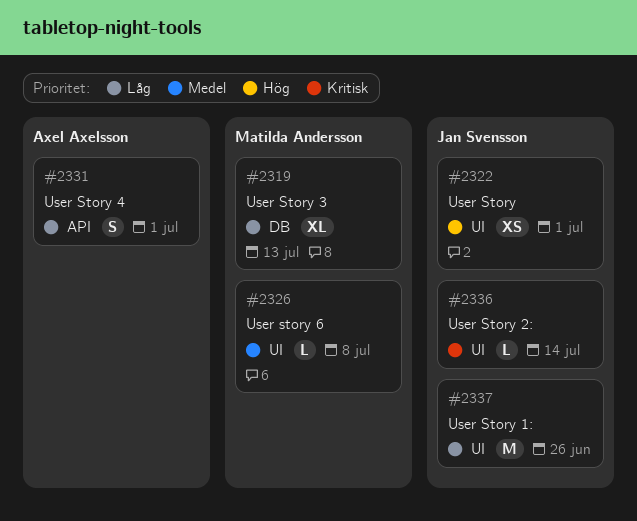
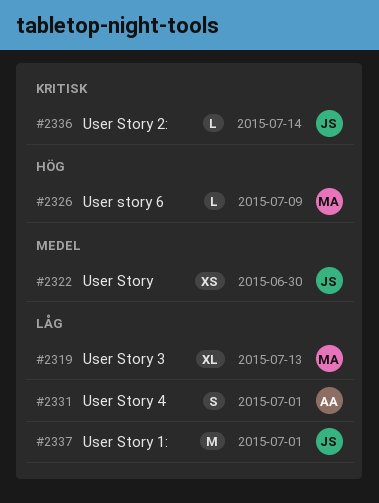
#2322, priority: Hög -> Medel
#2322, due: Jul 1 -> Jun 30
#2326, priority: Medel -> Hög
#2326, due: Jul 8 -> Jul 9
#2337, due: Jun 26 -> Jul 1

